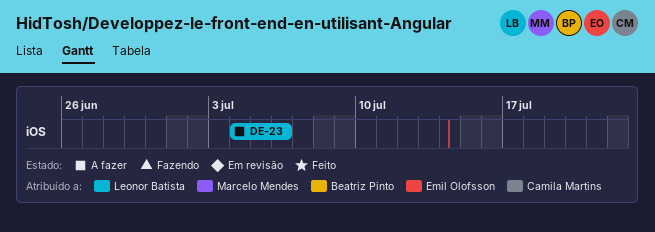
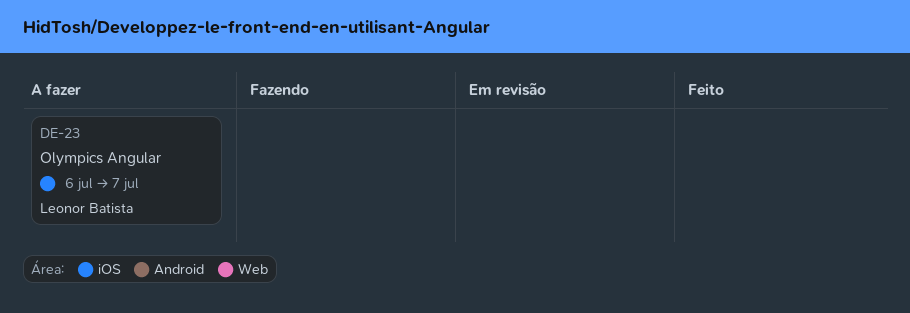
DE-23, start: Jul 4 -> Jul 6
DE-23, due: Jul 6 -> Jul 7

